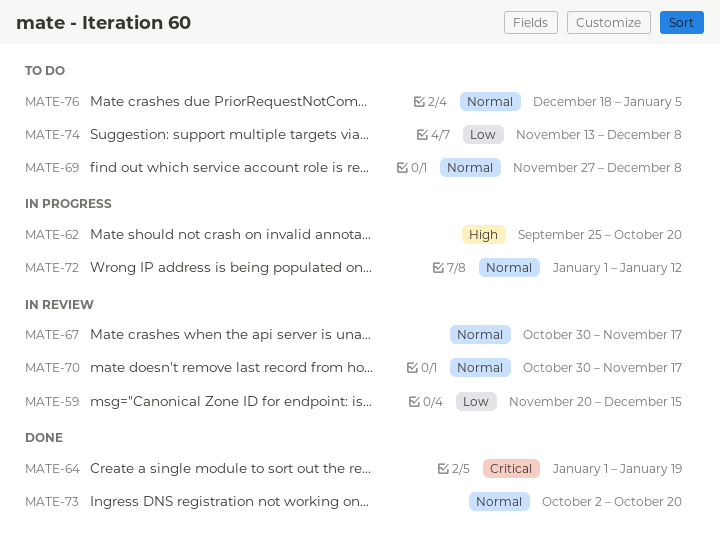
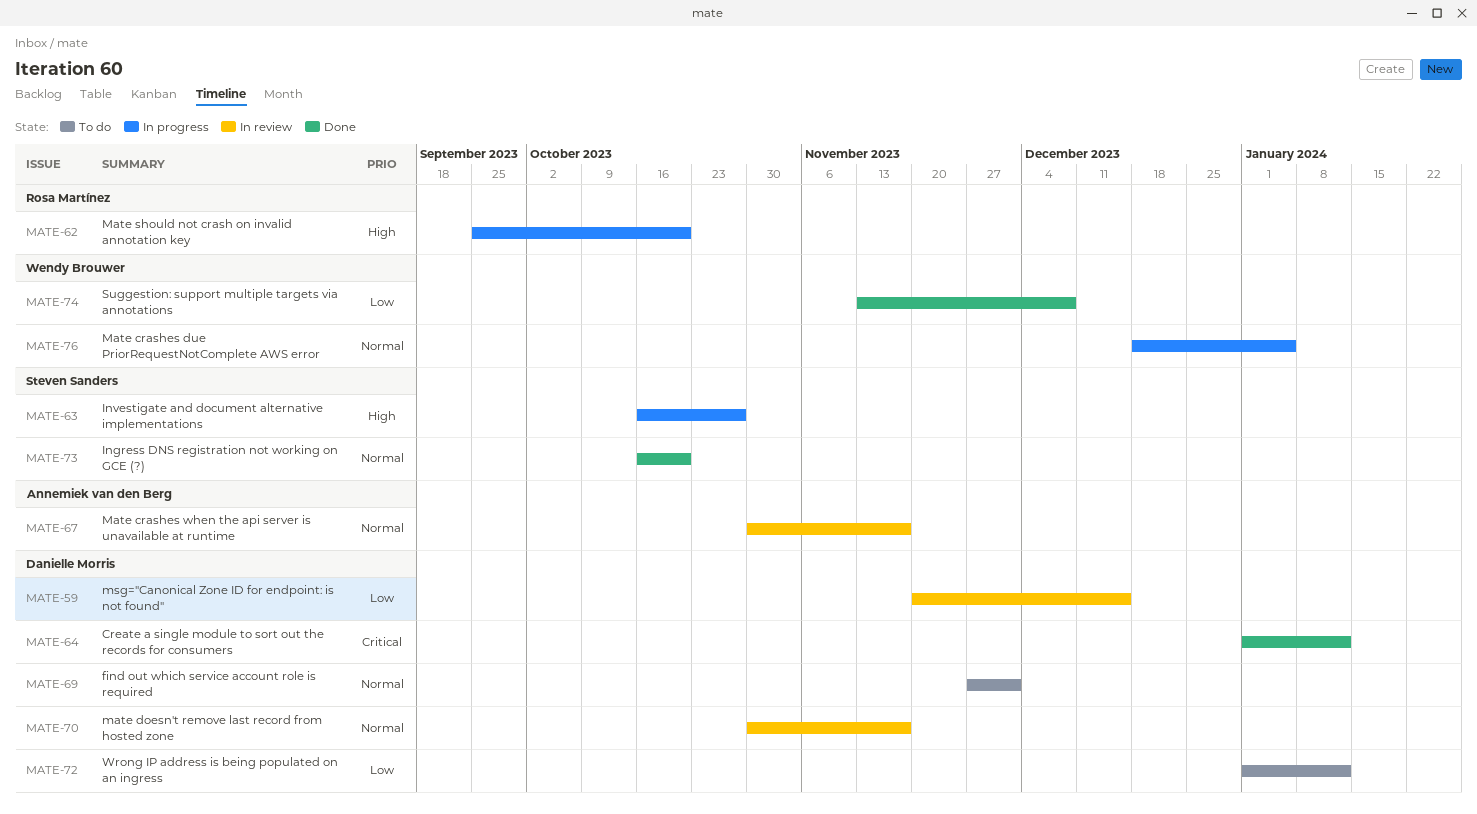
MATE-63: none -> present
MATE-64, due: Jan 19 -> Jan 12
MATE-69, due: Dec 8 -> Dec 1
MATE-72, status: In progress -> To do
MATE-72, priority: Normal -> Low
MATE-73, start: Oct 2 -> Oct 16
MATE-74, status: To do -> Done
MATE-76, status: To do -> In progress

